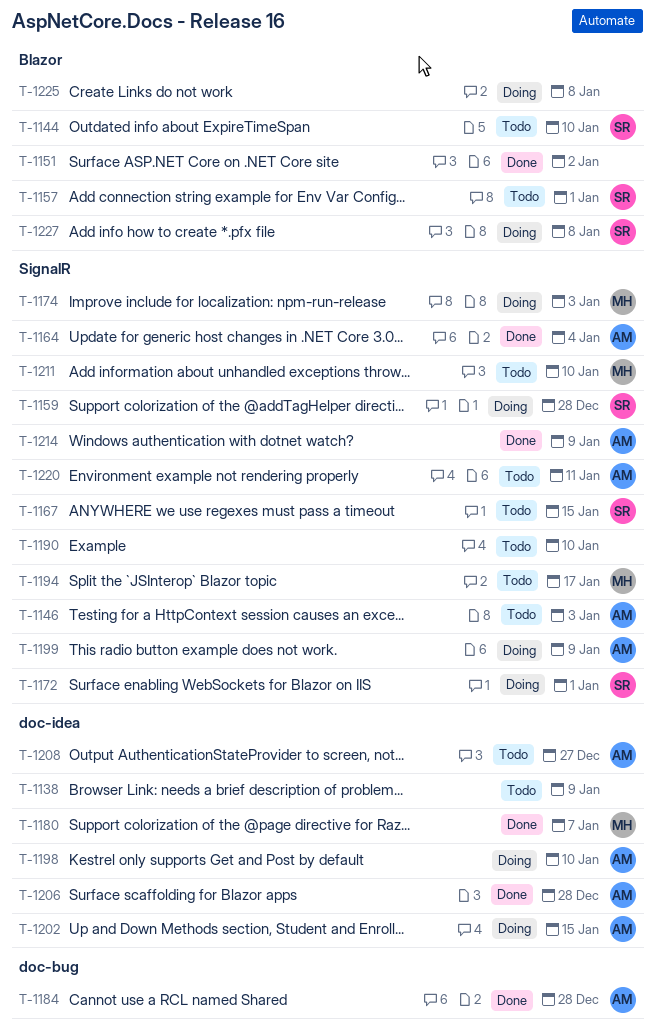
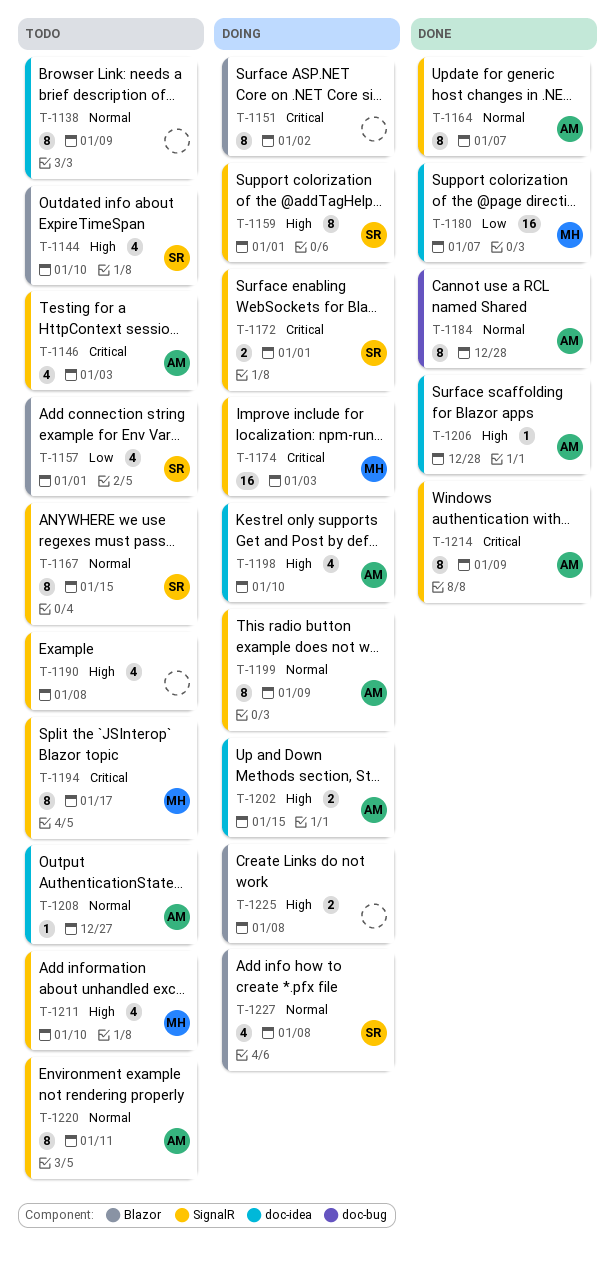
T-1151, status: Done -> Doing
T-1159, due: Dec 28 -> Jan 1
T-1164, due: Jan 4 -> Jan 7
T-1190, due: Jan 10 -> Jan 8

